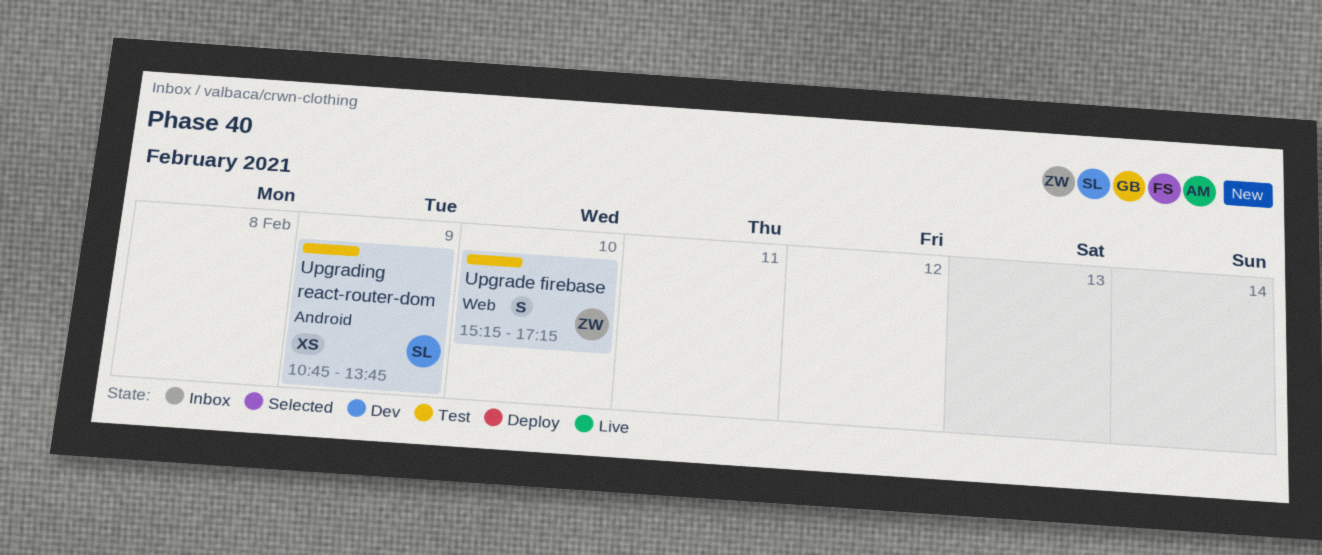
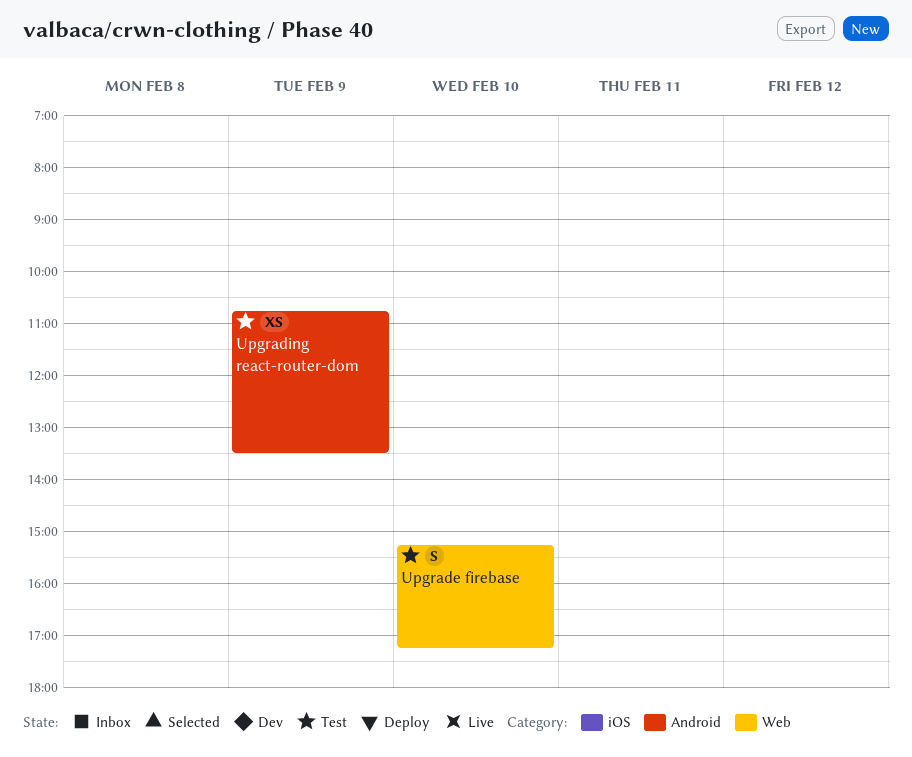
Upgrading react-router-dom, ends: 13:45 -> 13:30

